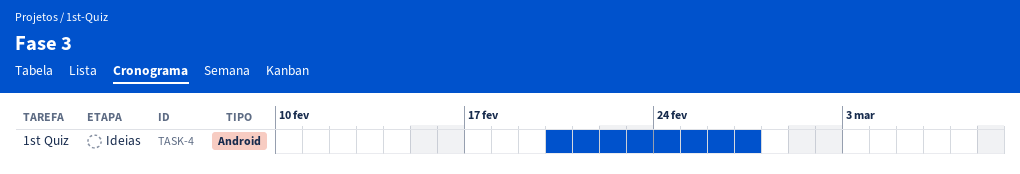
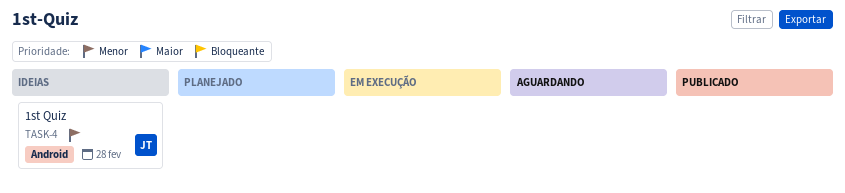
TASK-4, due: Feb 27 -> Feb 28

